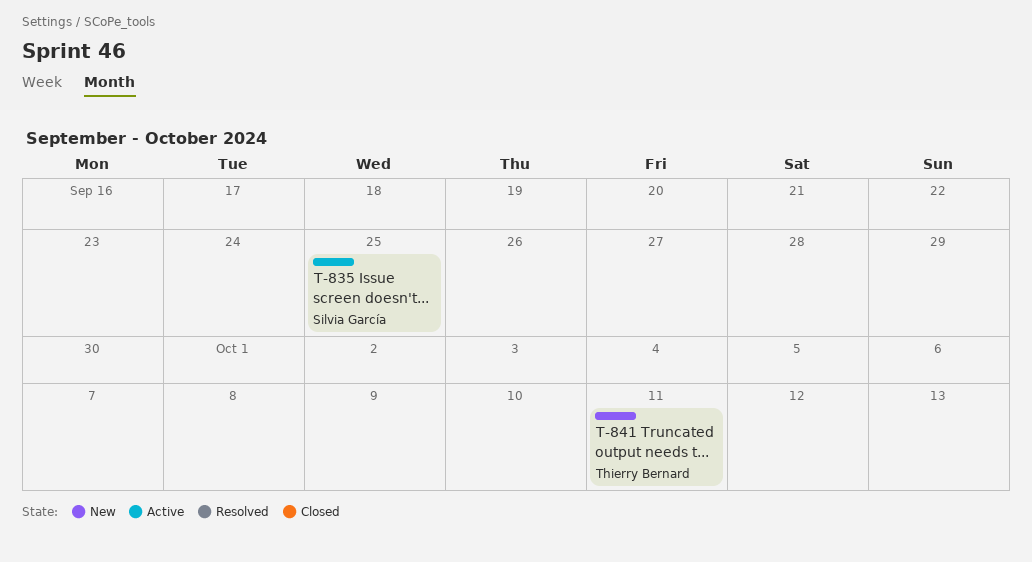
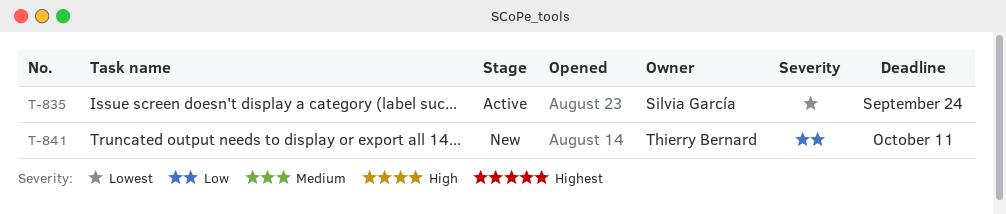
T-835, due: Sep 25 -> Sep 24

